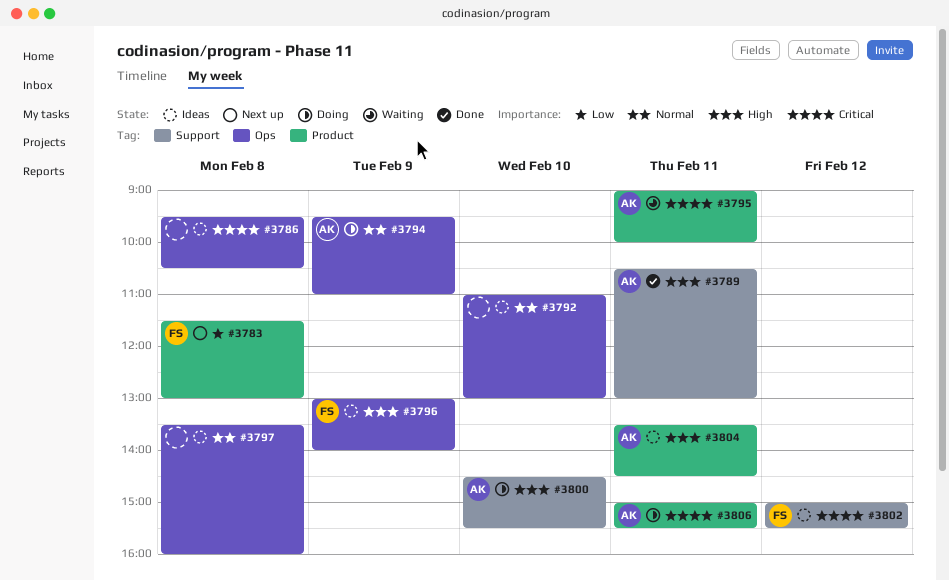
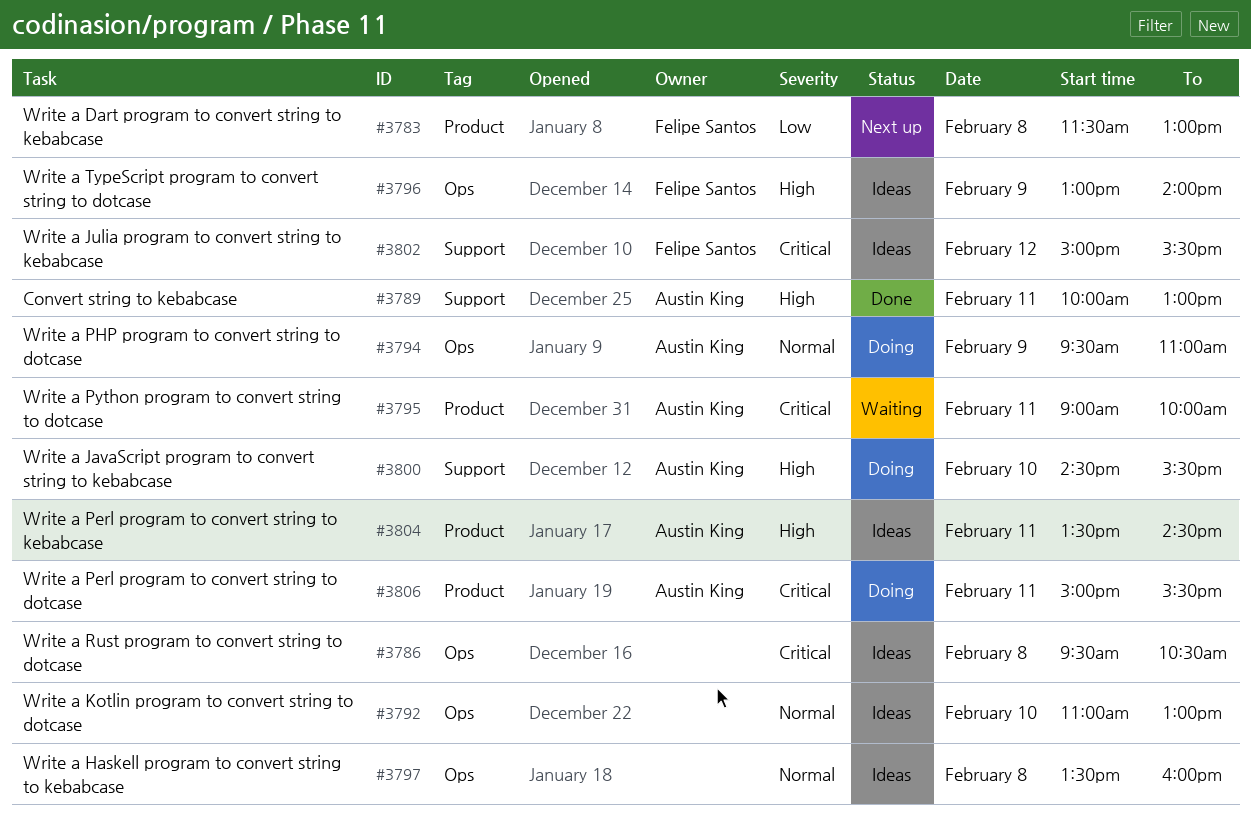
#3789, begins: 10:30 -> 10:00

